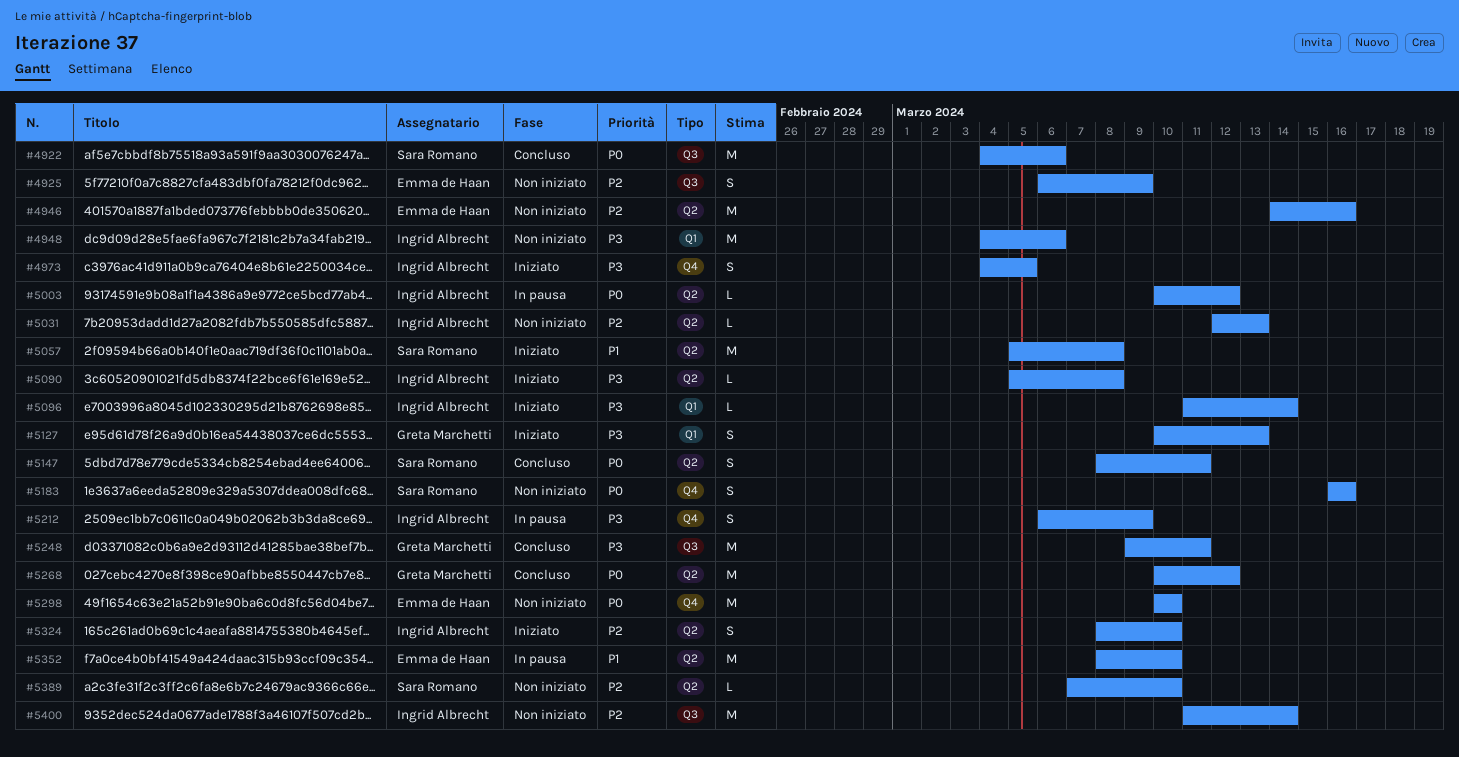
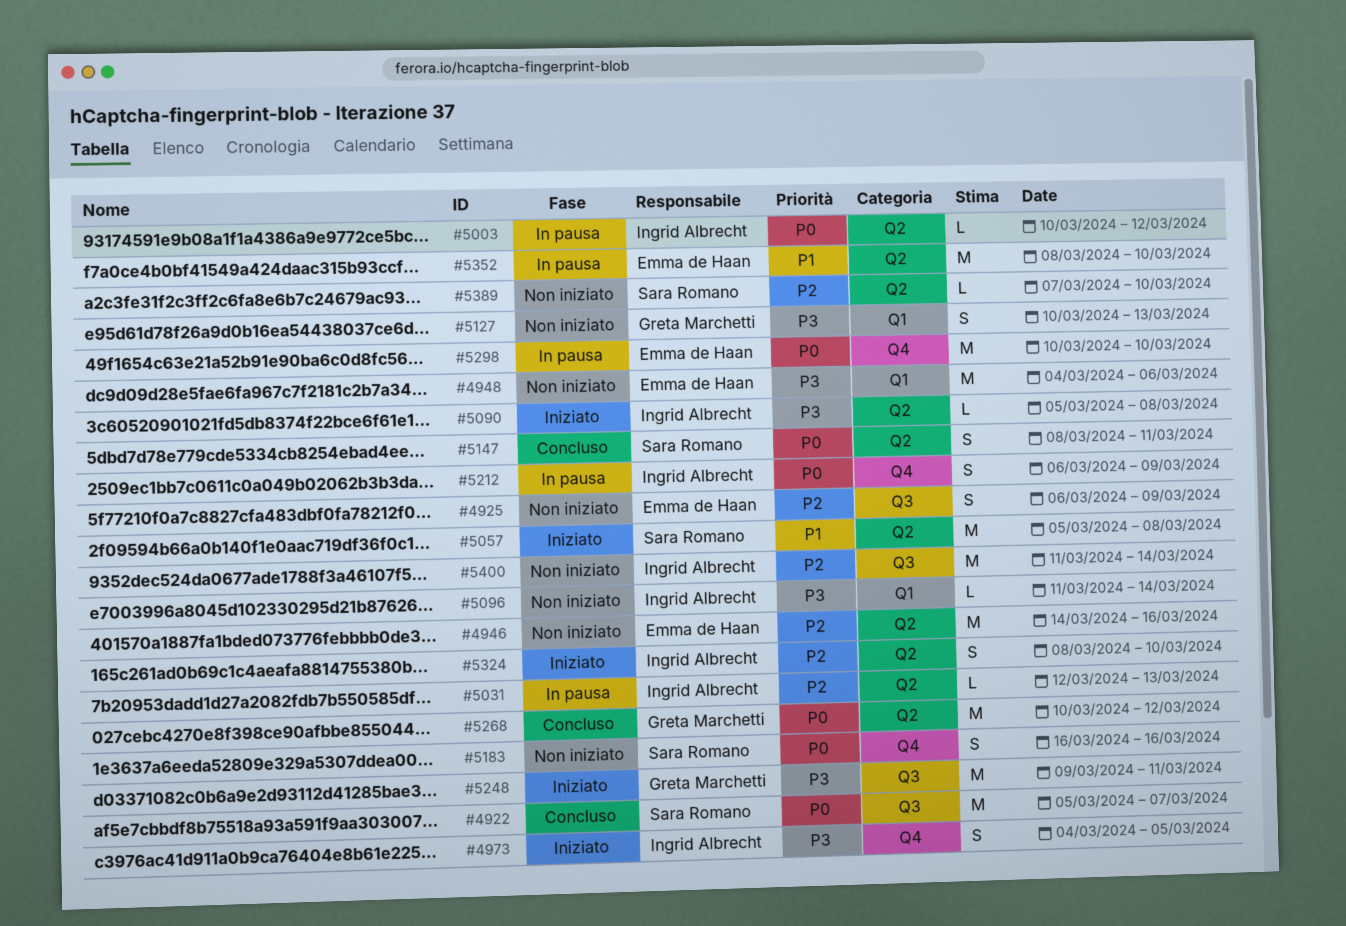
#4922, start: Mar 4 -> Mar 5
#4922, due: Mar 6 -> Mar 7
#4948, owner: Ingrid Albrecht -> Emma de Haan
#5031, status: Non iniziato -> In pausa
#5096, status: Iniziato -> Non iniziato
#5127, status: Iniziato -> Non iniziato
#5212, priority: P3 -> P0
#5248, status: Concluso -> Iniziato
#5298, status: Non iniziato -> In pausa

